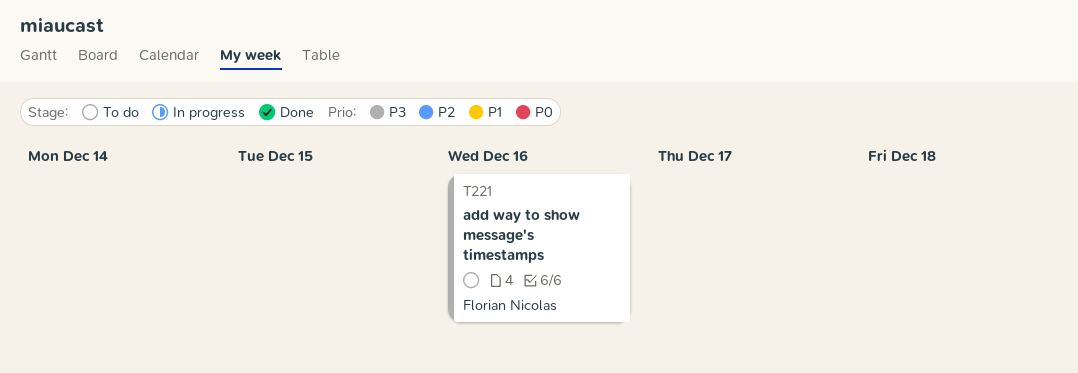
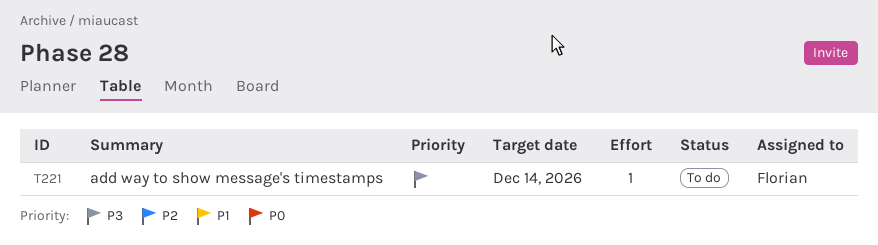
T221, due: Dec 16 -> Dec 14

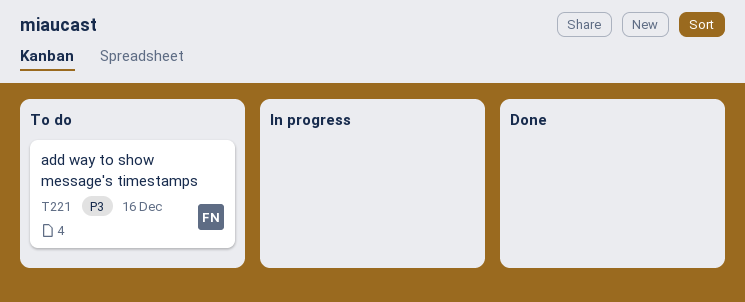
T221, due: Dec 14 -> Dec 16

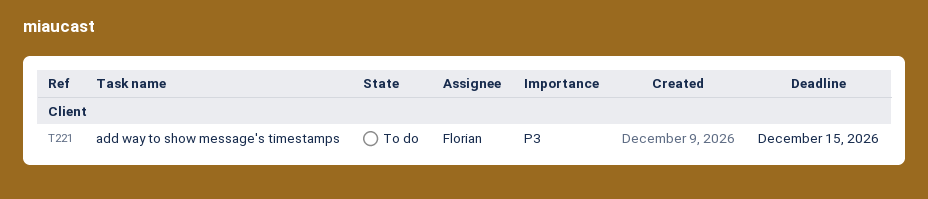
T221, due: Dec 16 -> Dec 15

